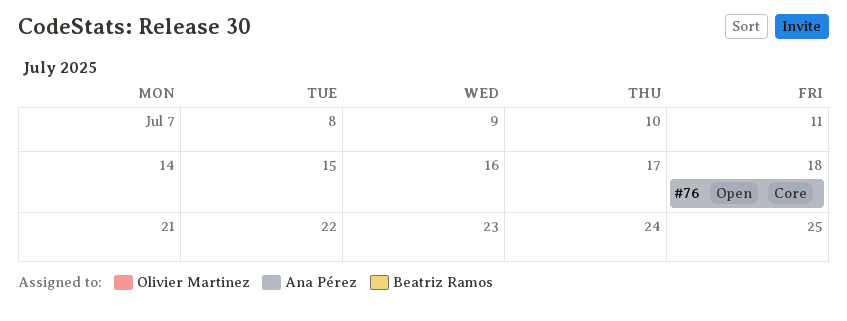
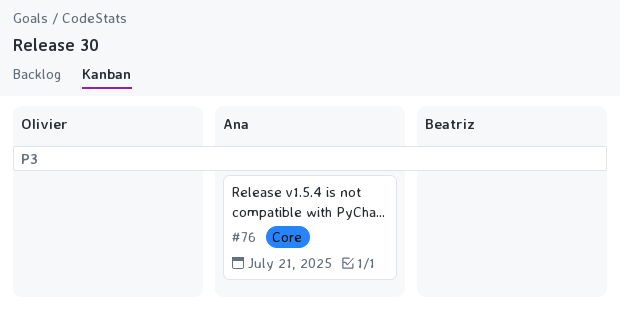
#76, due: Jul 18 -> Jul 21

